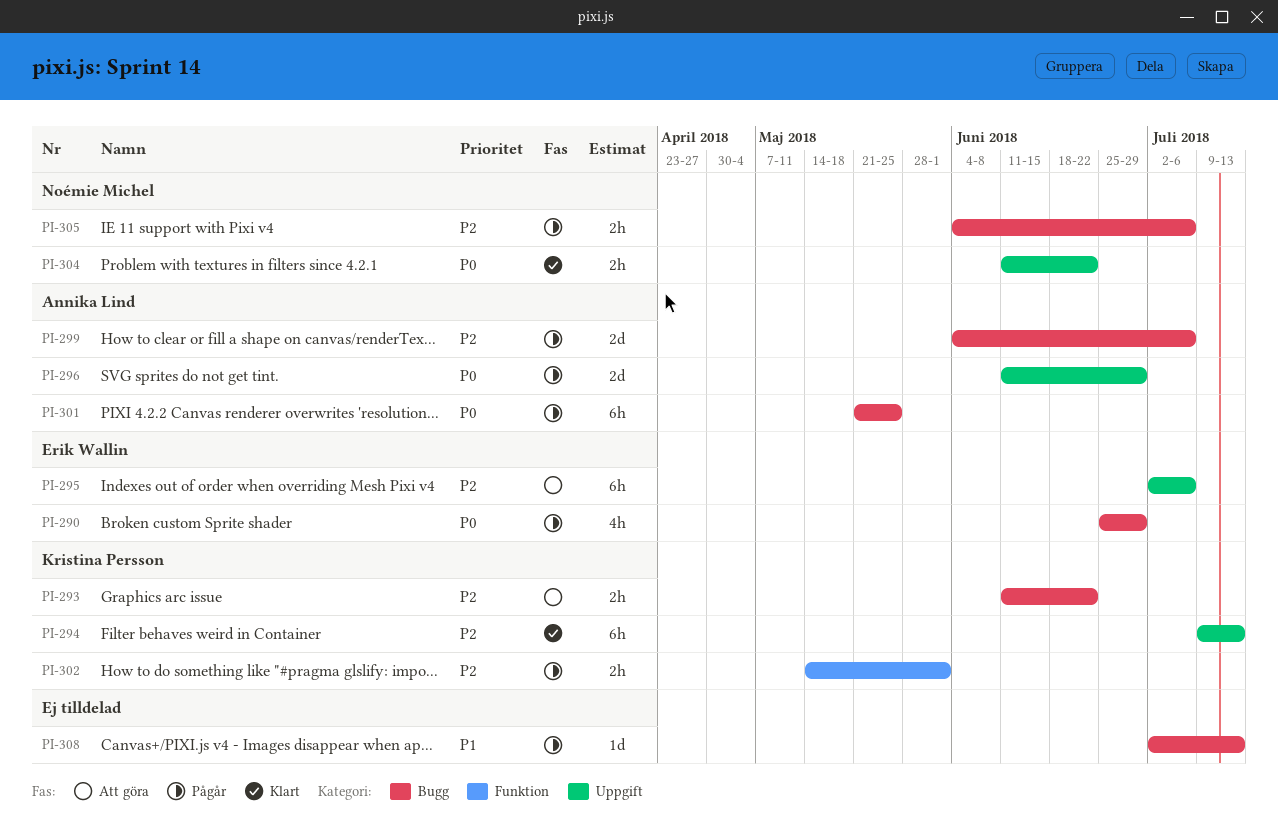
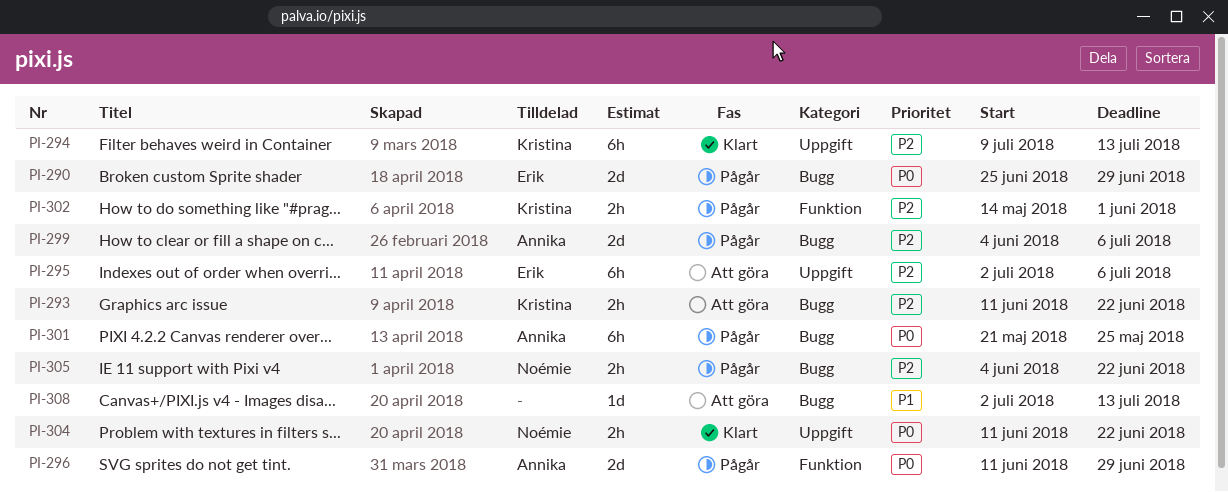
PI-290, estimate: 4h -> 2d
PI-296, label: Uppgift -> Funktion
PI-305, due: Jul 6 -> Jun 22
PI-308, status: Pågår -> Att göra

